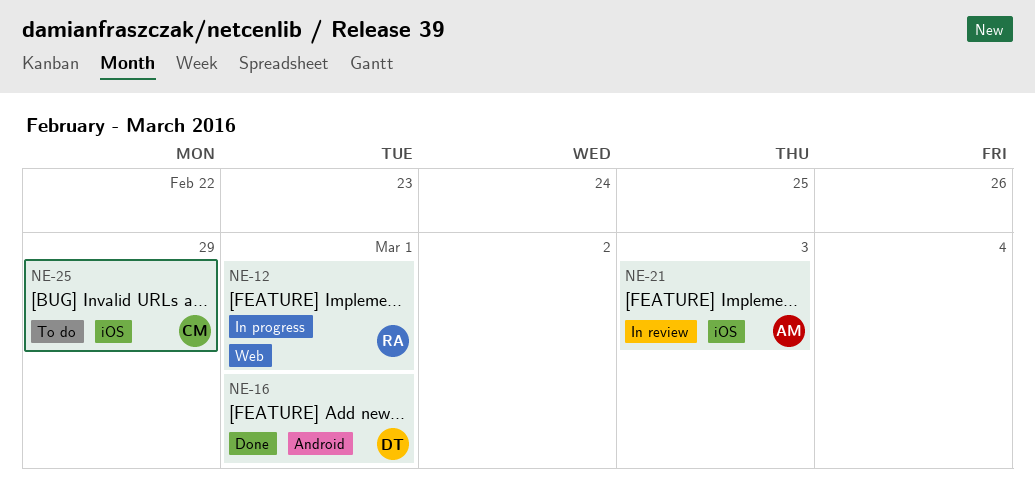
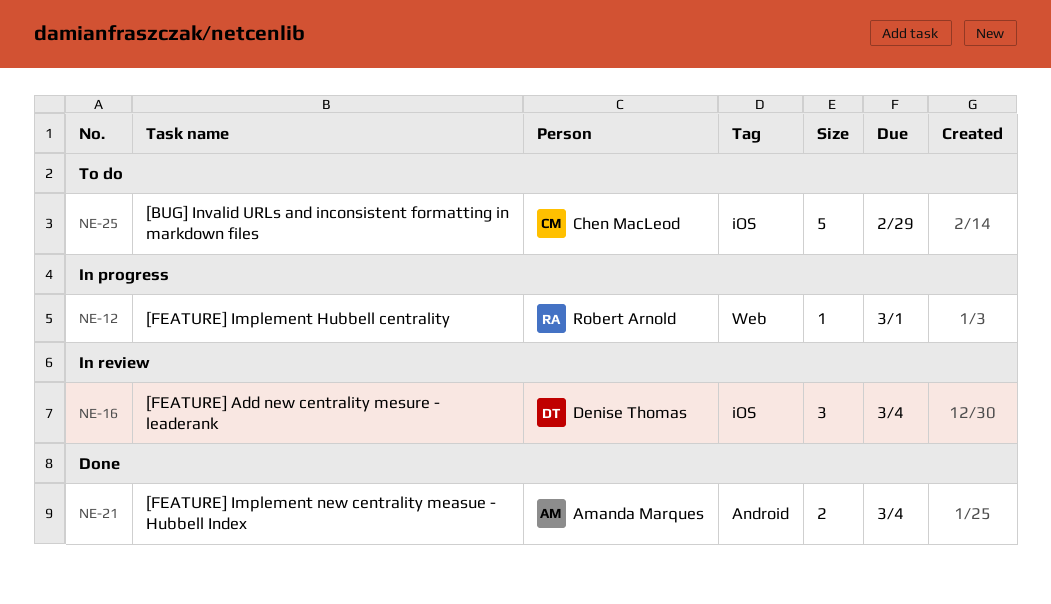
NE-16, status: Done -> In review
NE-16, label: Android -> iOS
NE-16, due: Mar 1 -> Mar 4
NE-21, status: In review -> Done
NE-21, label: iOS -> Android
NE-21, due: Mar 3 -> Mar 4

